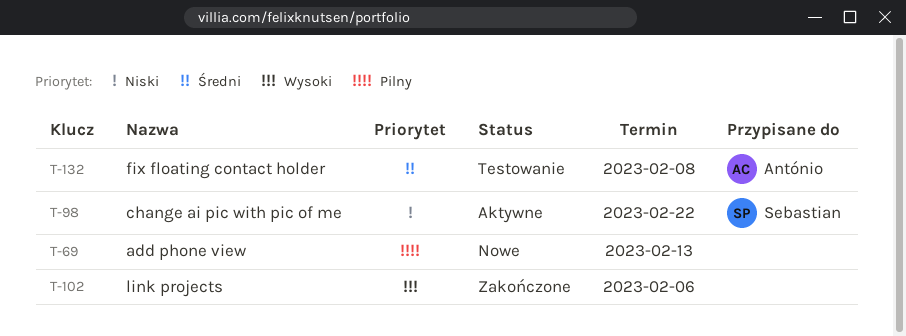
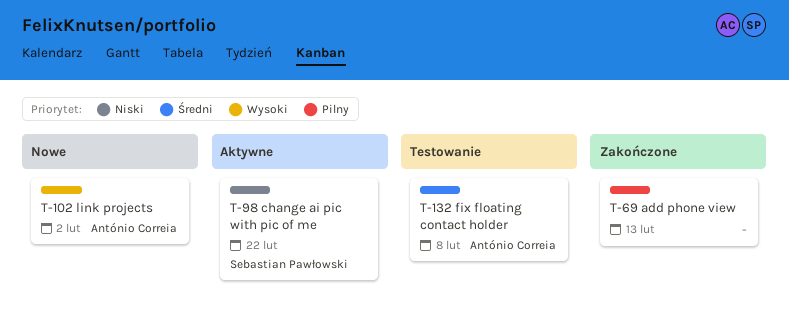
T-69, status: Nowe -> Zakończone
T-102, status: Zakończone -> Nowe
T-102, owner: none -> António Correia
T-102, due: Feb 6 -> Feb 2

